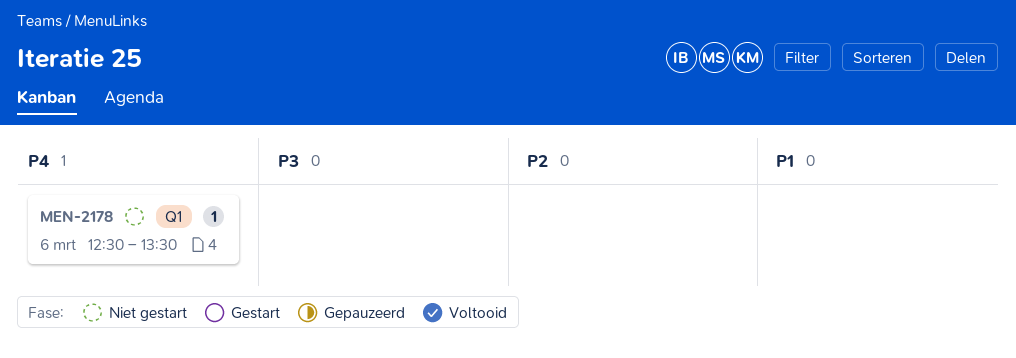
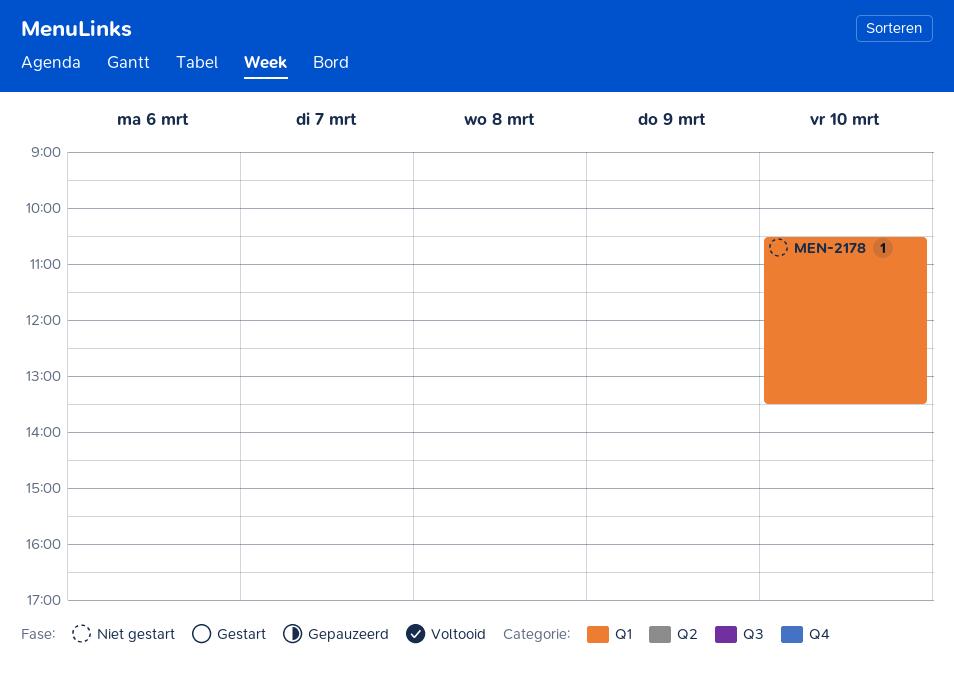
MEN-2178, day: Mar 6 -> Mar 10
MEN-2178, begins: 12:30 -> 10:30

